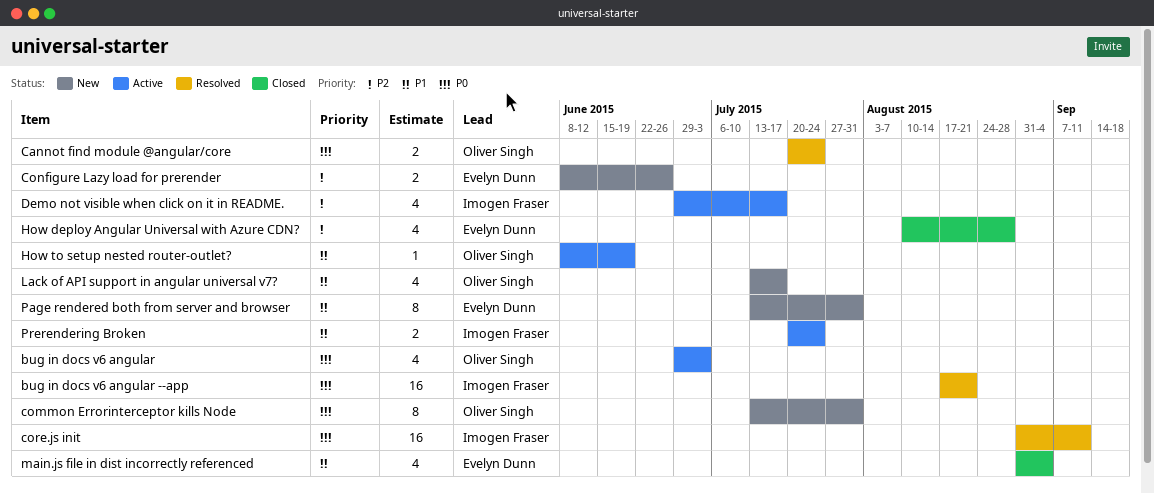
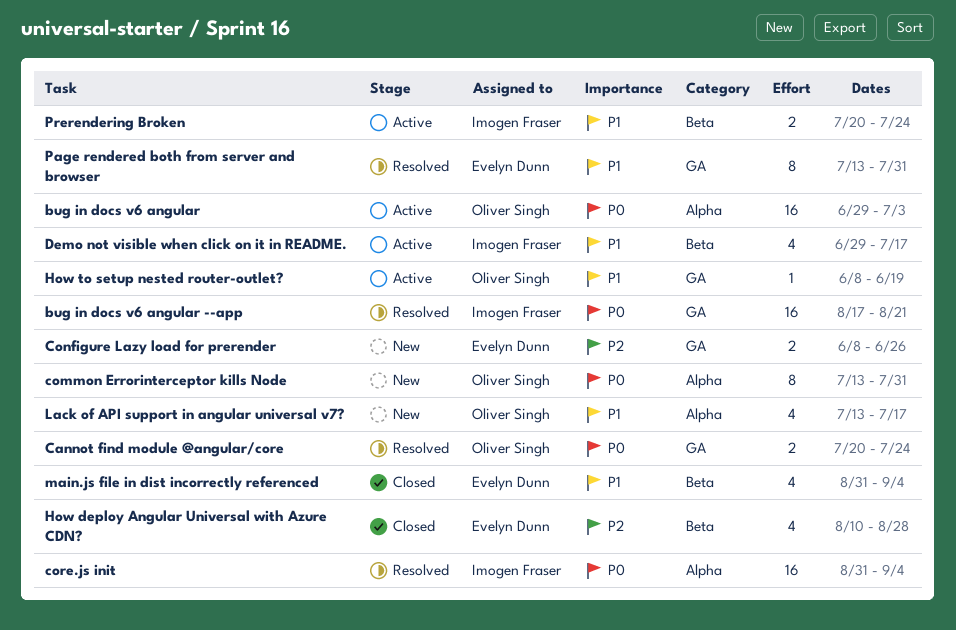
bug in docs v6 angular, estimate: 4 -> 16
core.js init, due: Sep 11 -> Sep 4
Demo not visible when click on it in README., priority: P2 -> P1
Page rendered both from server and browser, status: New -> Resolved

